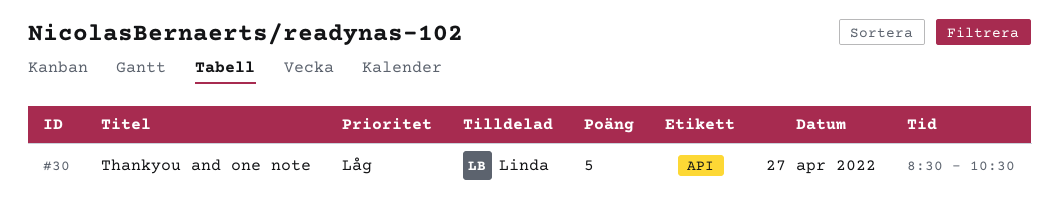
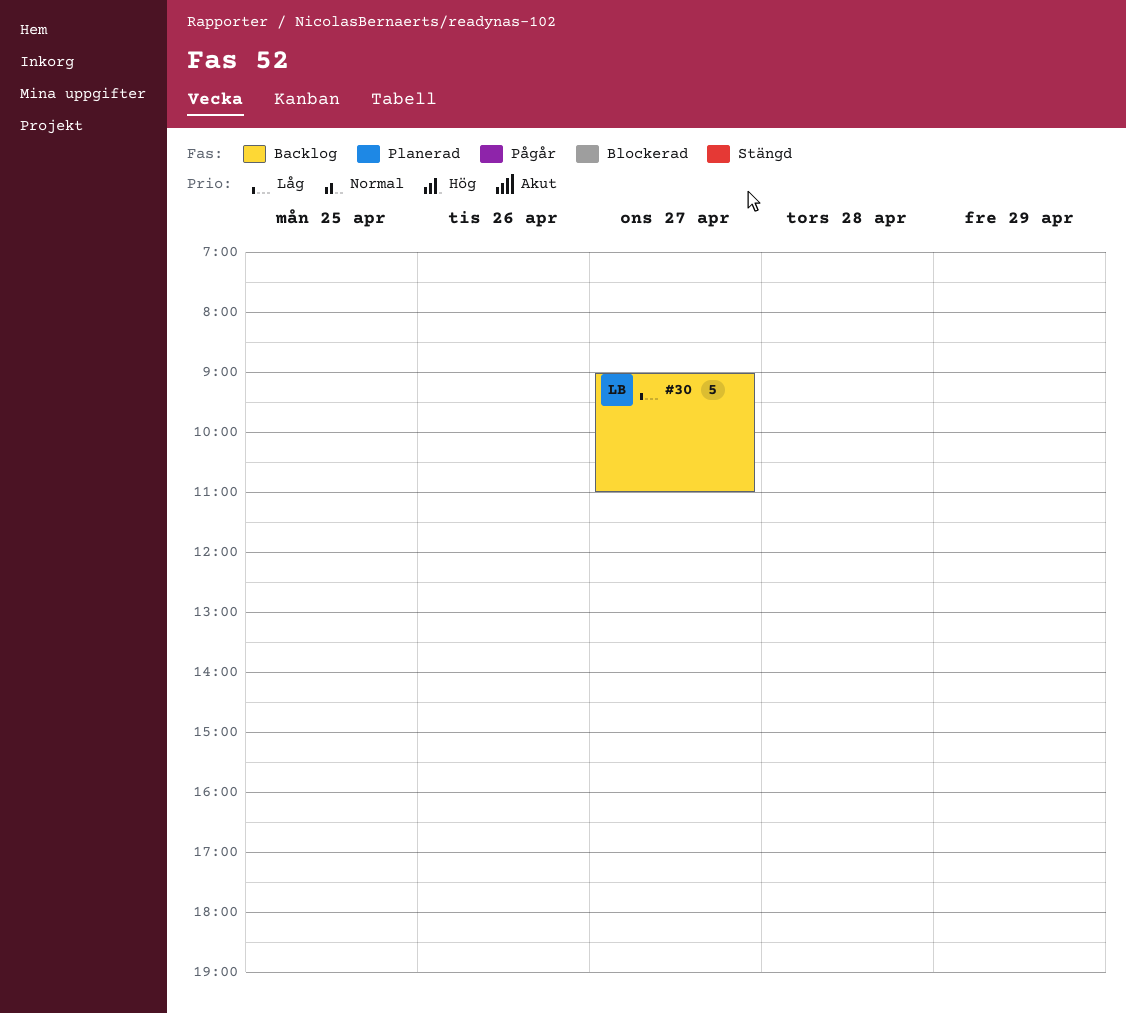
#30, begins: 08:30 -> 09:00
#30, ends: 10:30 -> 11:00

